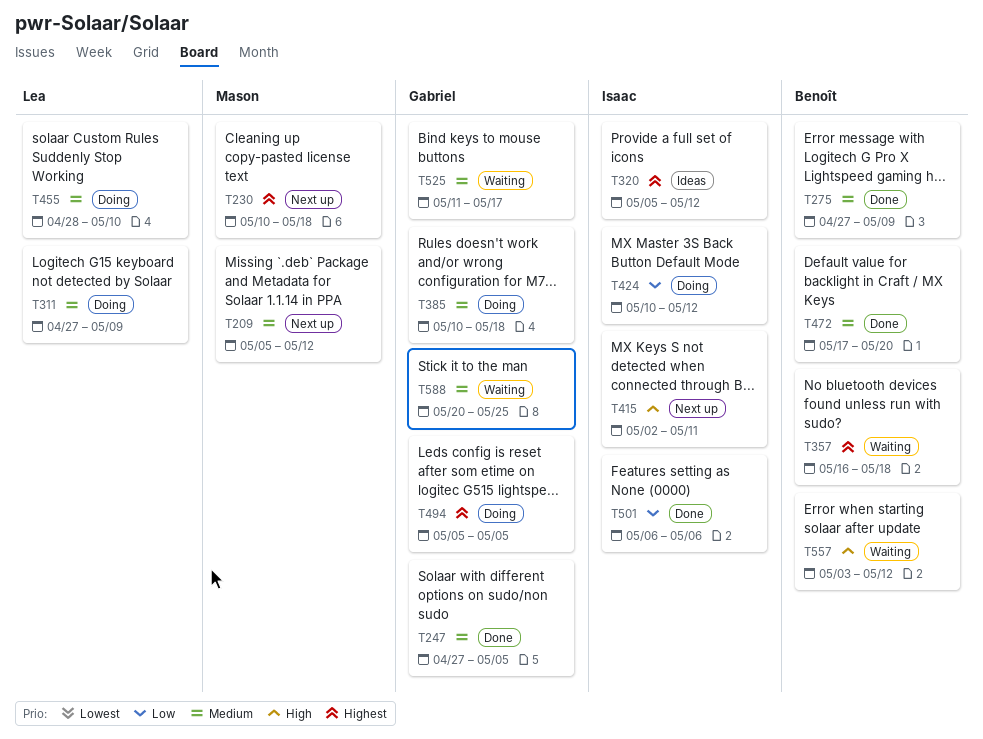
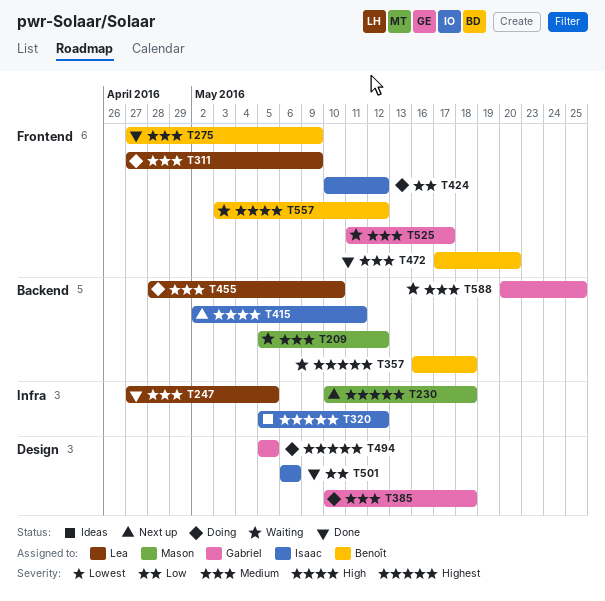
T209, status: Next up -> Waiting
T247, owner: Gabriel -> Lea

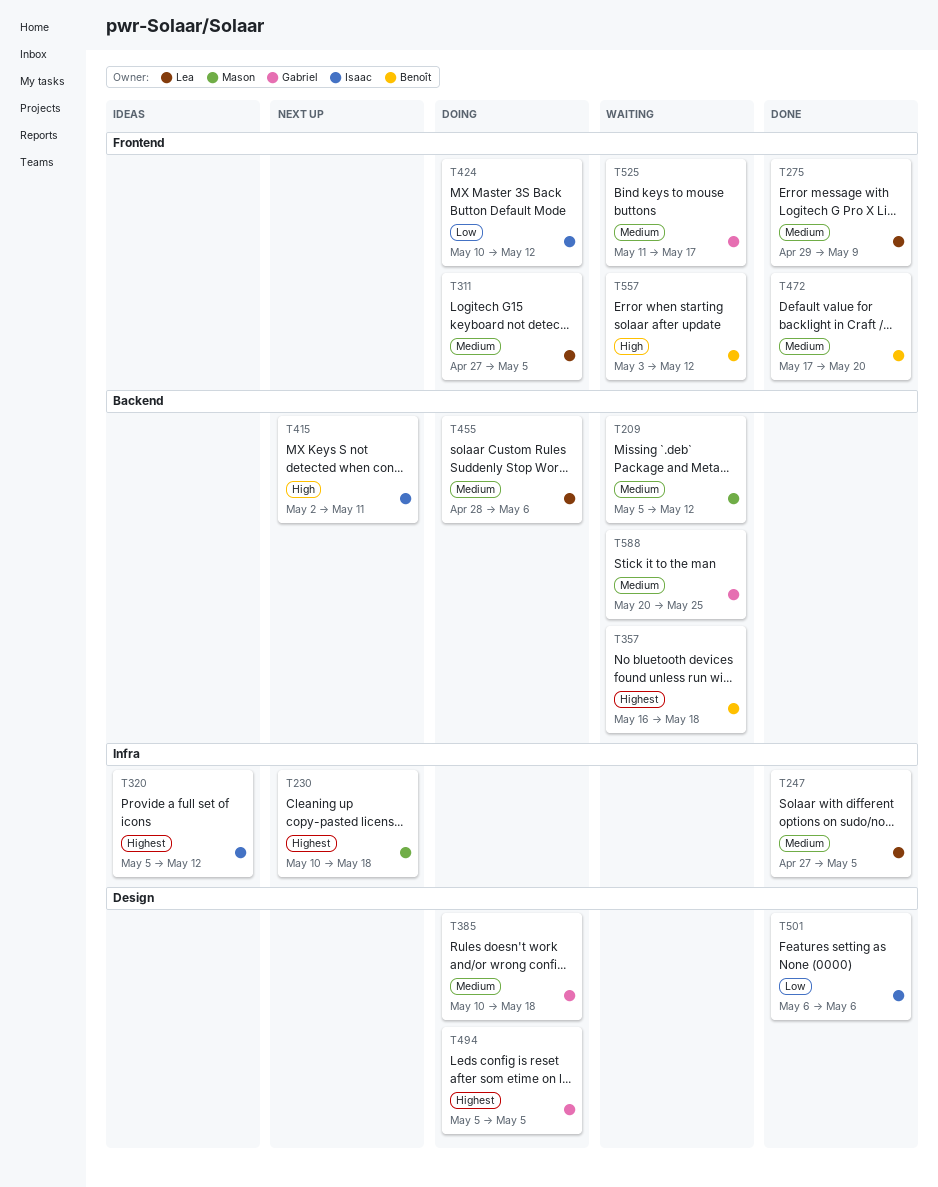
T275, owner: Benoît -> Lea
T275, start: Apr 27 -> Apr 29
T311, due: May 9 -> May 5
T455, due: May 10 -> May 6

